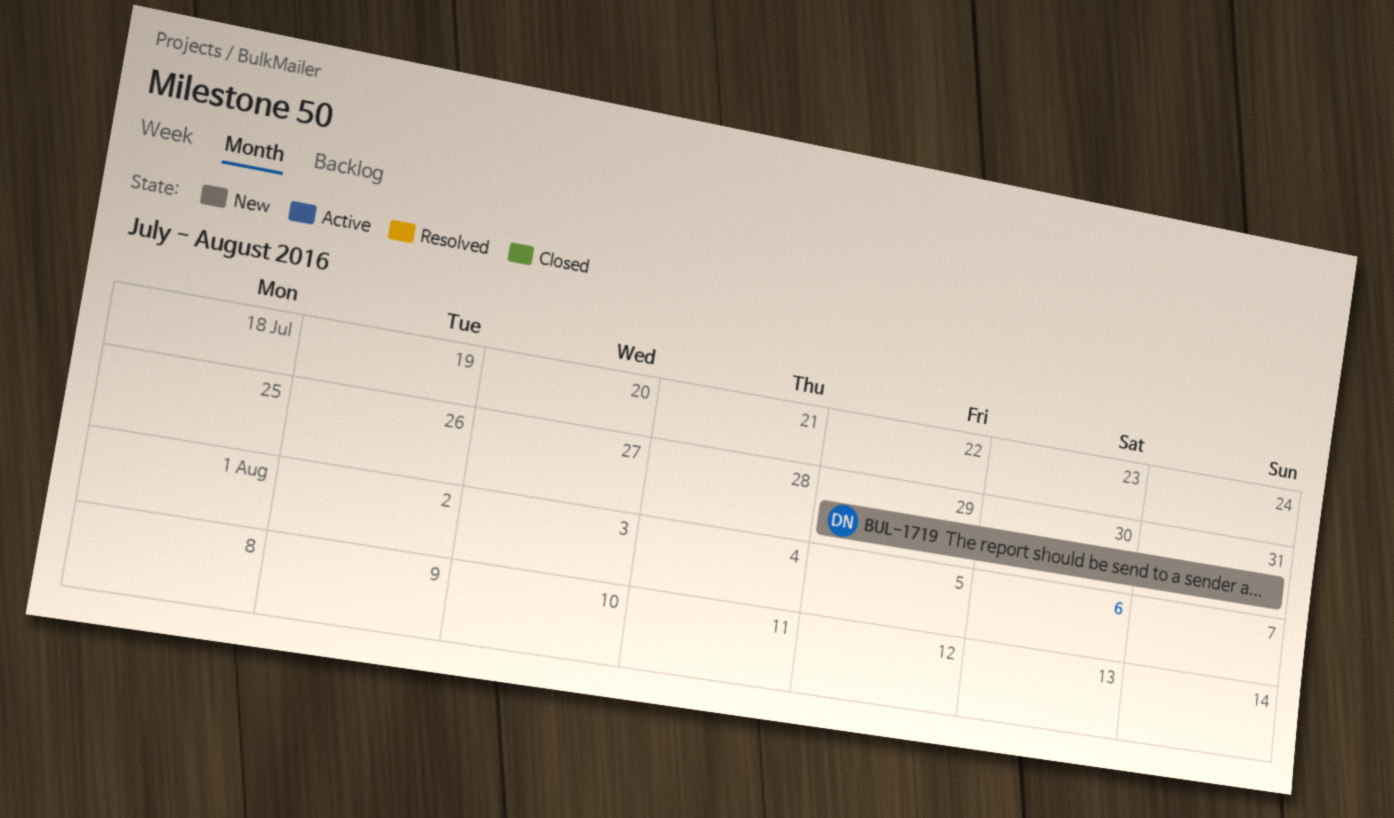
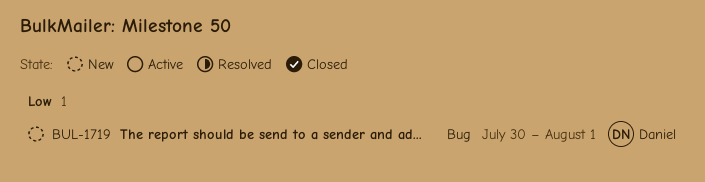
BUL-1719, start: Jul 29 -> Jul 30
BUL-1719, due: Jul 31 -> Aug 1

